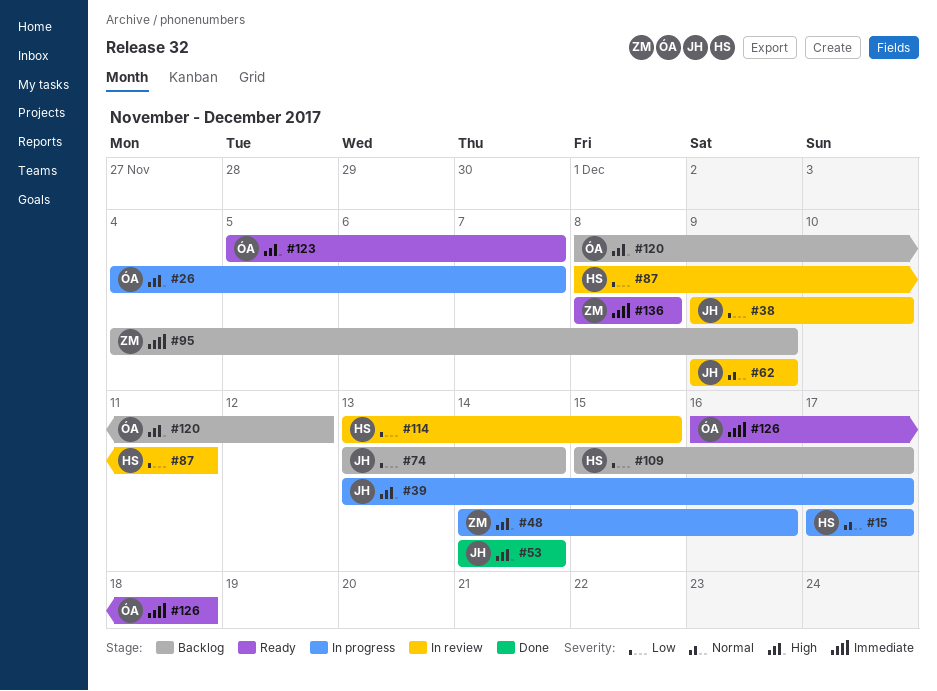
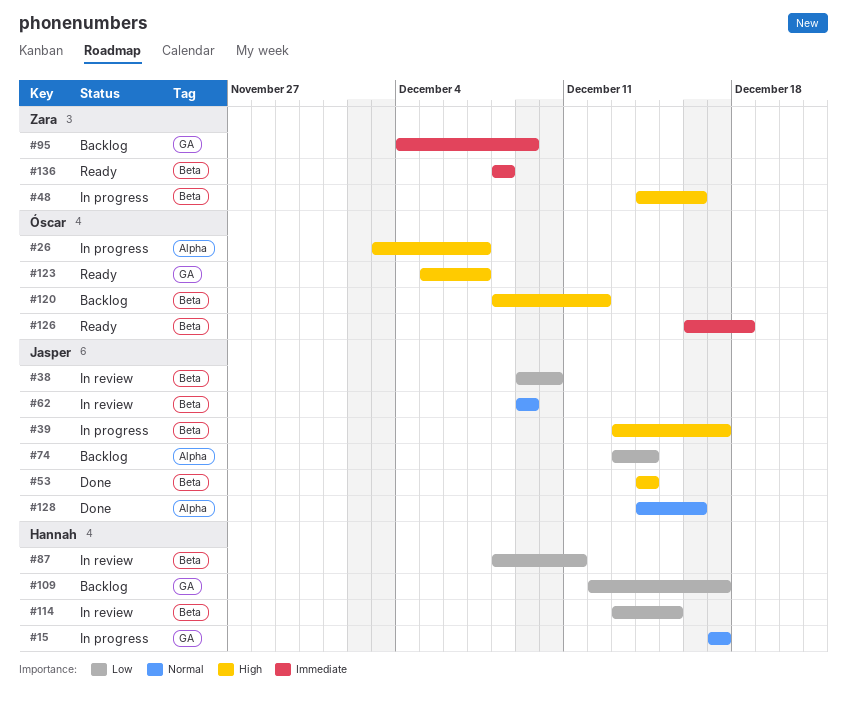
#26, start: Dec 4 -> Dec 3
#109, start: Dec 15 -> Dec 12
#128: none -> present

